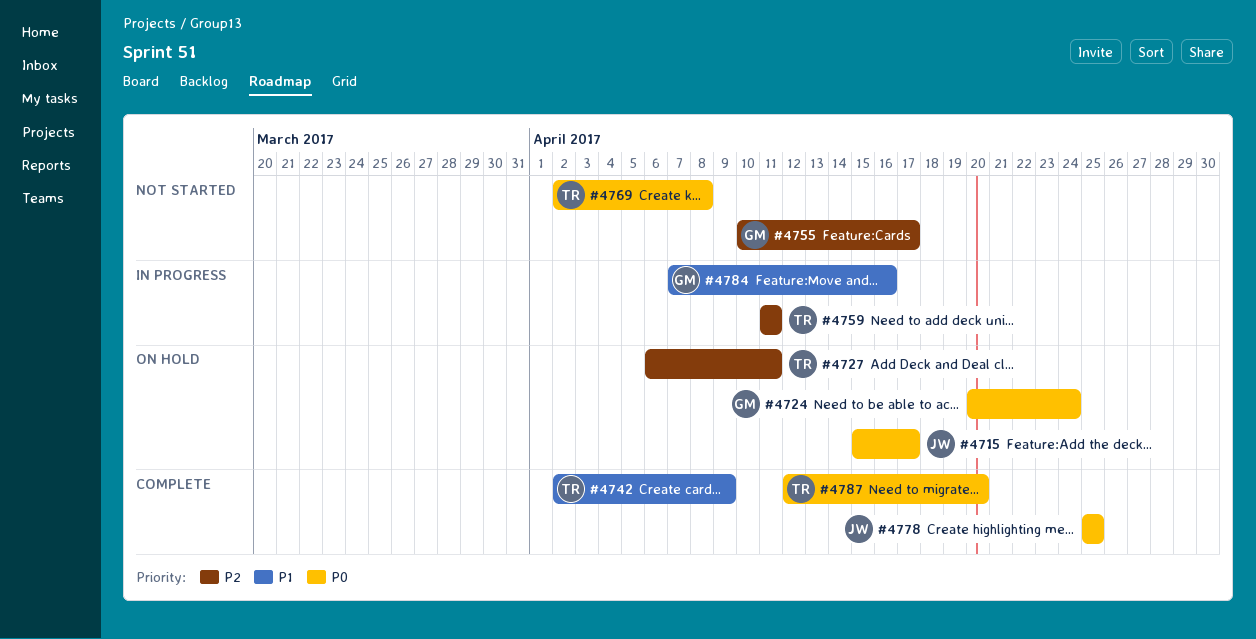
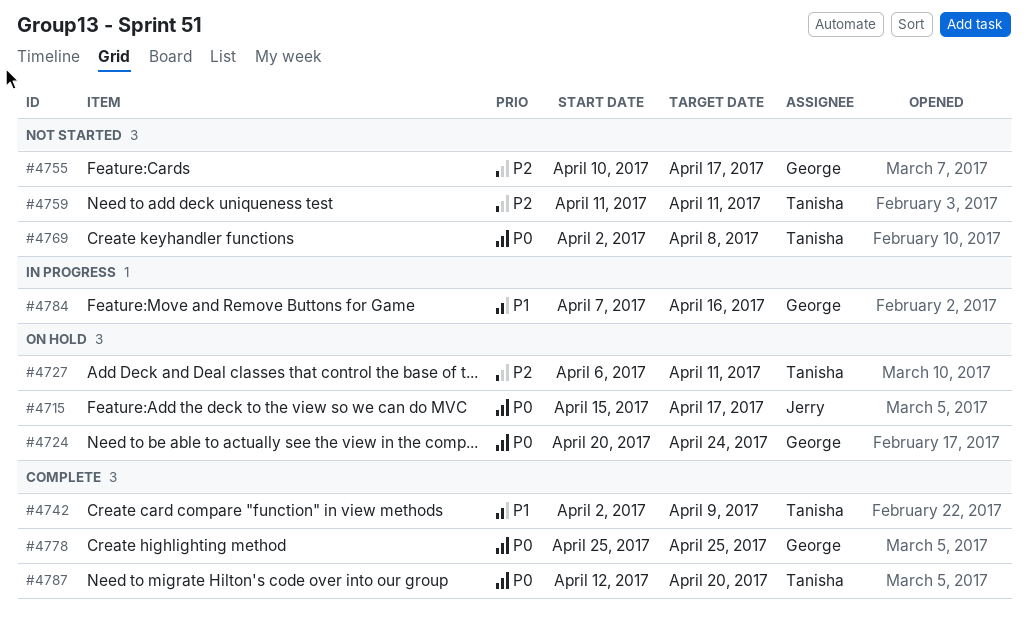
#4759, status: In progress -> Not started
#4778, owner: Jerry -> George

